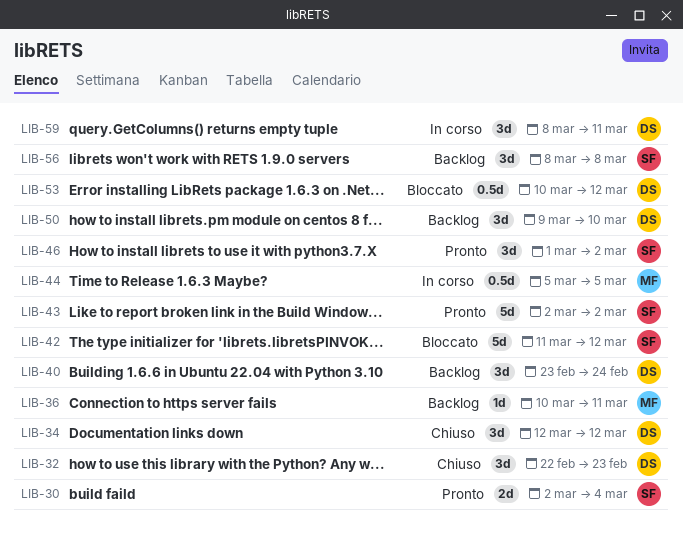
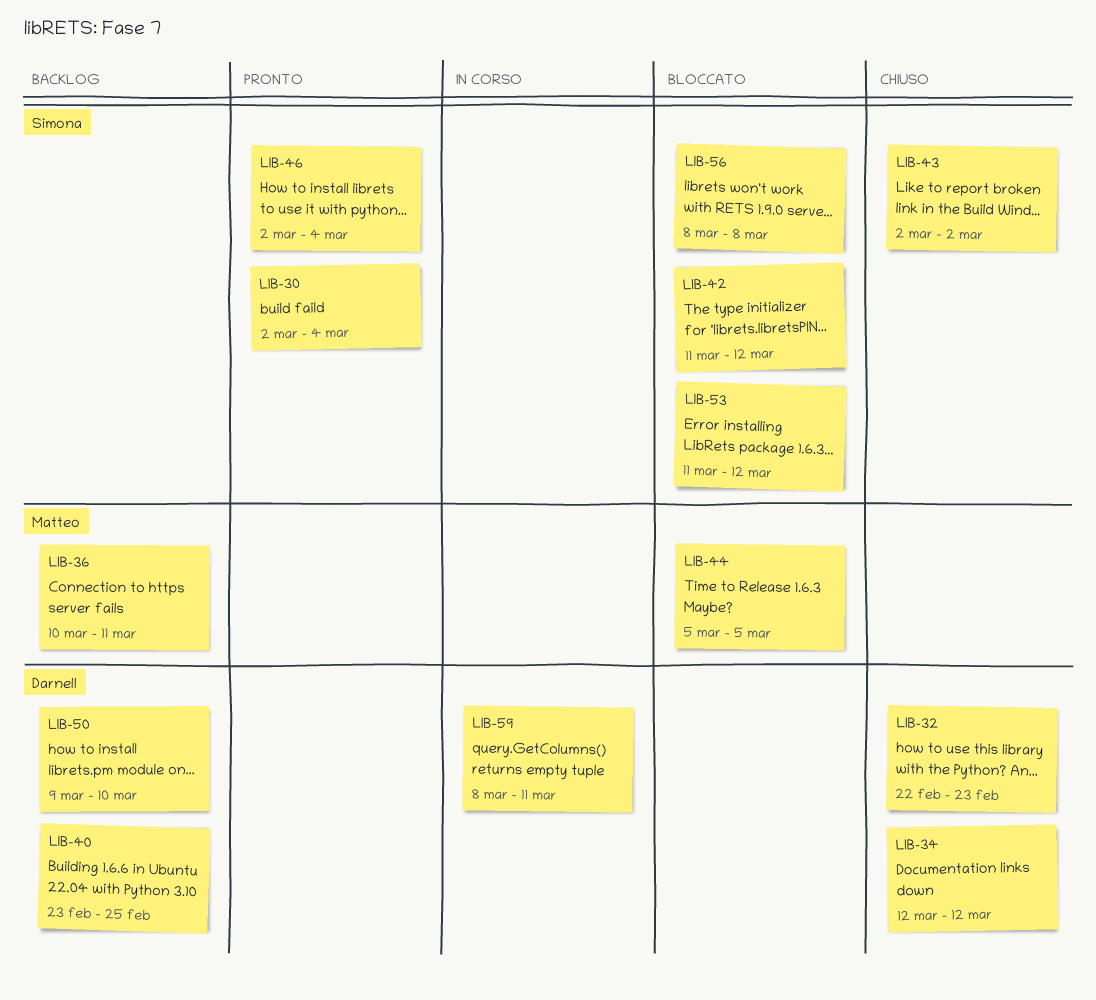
LIB-40, due: Feb 24 -> Feb 25
LIB-43, status: Pronto -> Chiuso
LIB-44, status: In corso -> Bloccato
LIB-46, start: Mar 1 -> Mar 2
LIB-46, due: Mar 2 -> Mar 4
LIB-53, owner: Darnell -> Simona
LIB-53, start: Mar 10 -> Mar 11
LIB-56, status: Backlog -> Bloccato

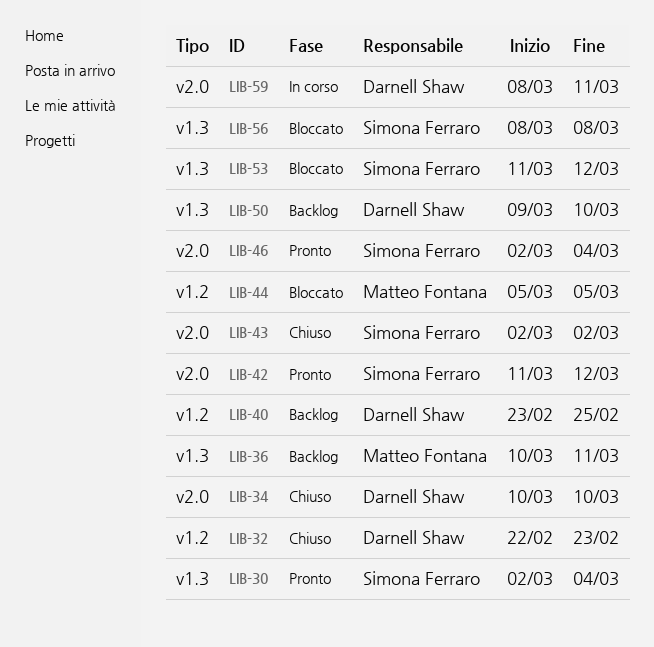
LIB-34, start: Mar 12 -> Mar 10
LIB-34, due: Mar 12 -> Mar 10
LIB-42, status: Bloccato -> Pronto

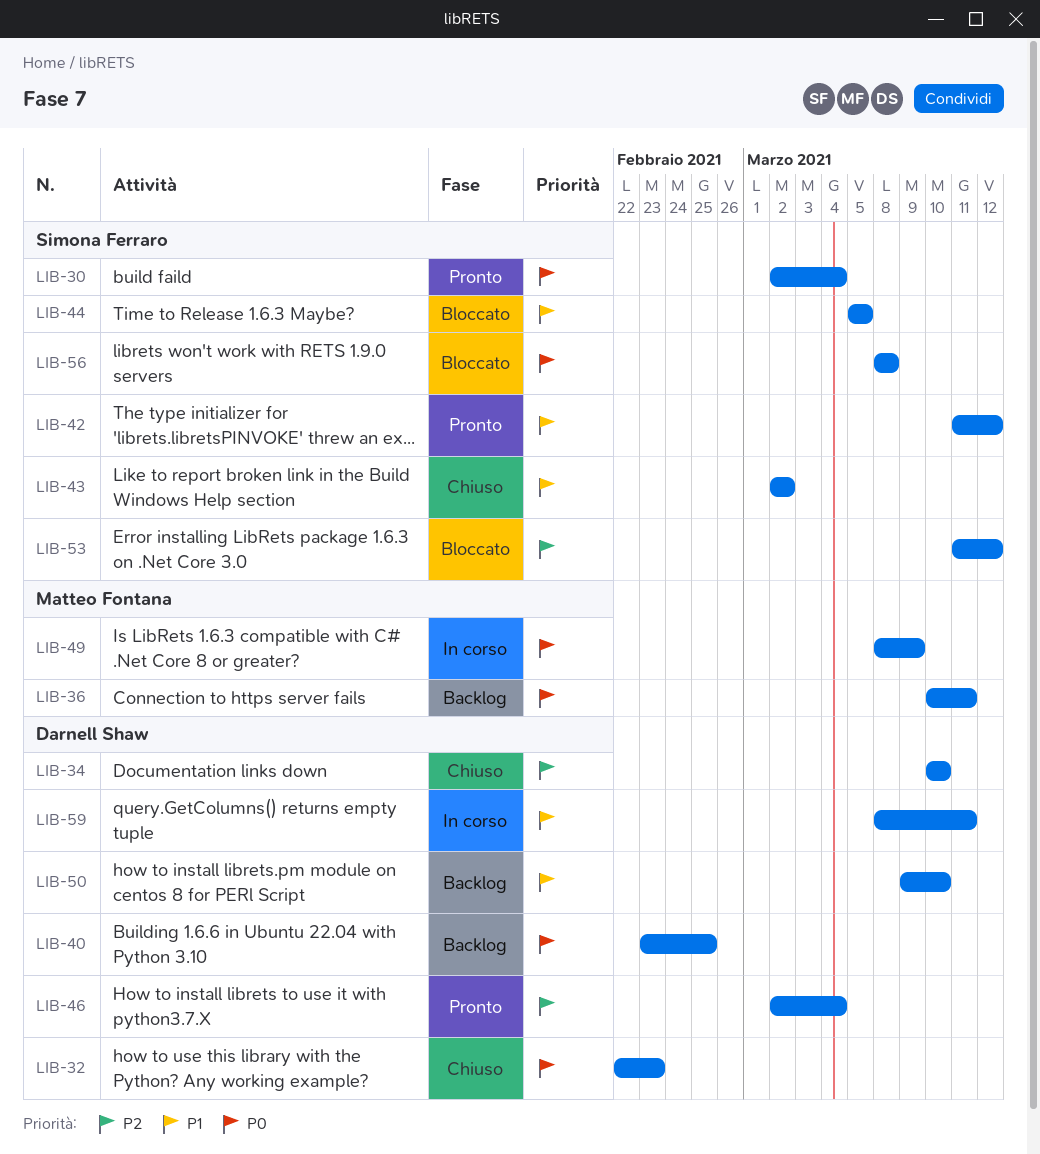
LIB-44, owner: Matteo Fontana -> Simona Ferraro
LIB-46, owner: Simona Ferraro -> Darnell Shaw
LIB-49: none -> present

